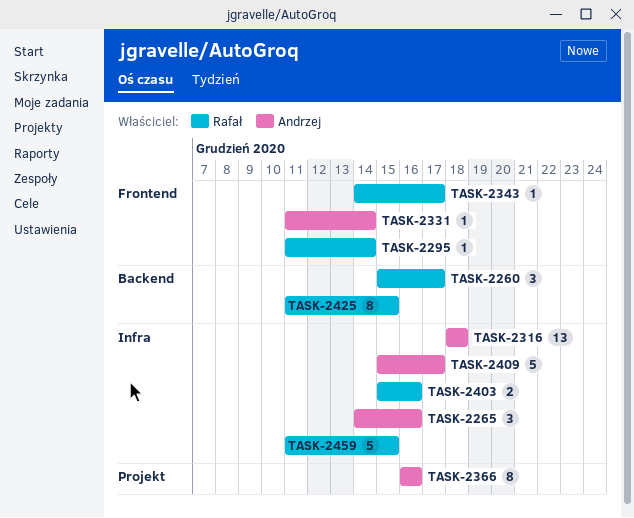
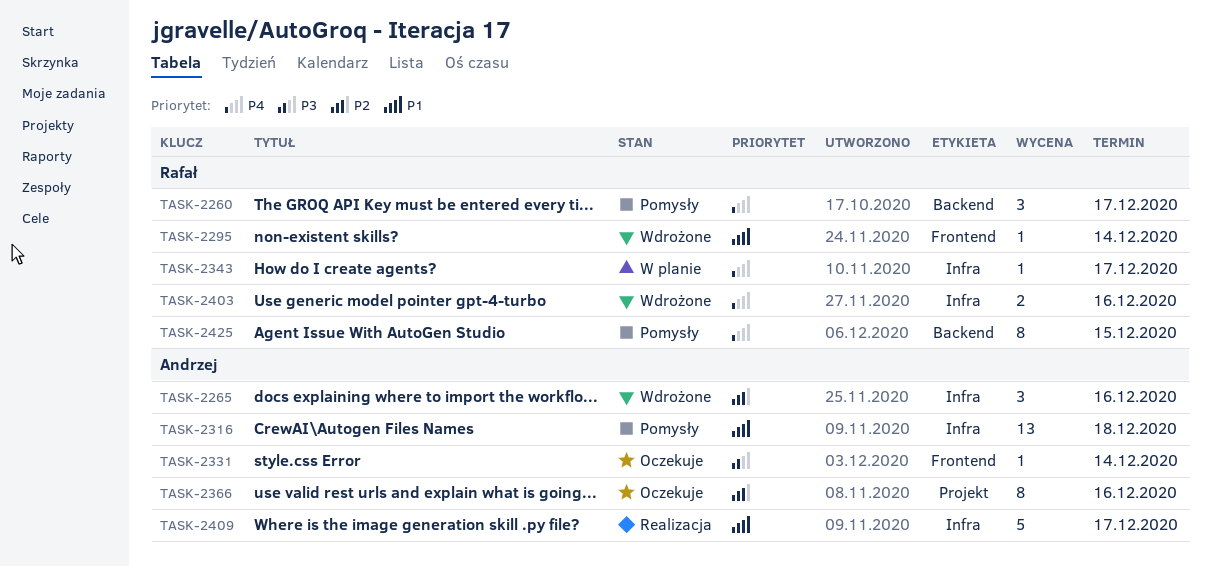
TASK-2343, label: Frontend -> Infra
TASK-2459: present -> none

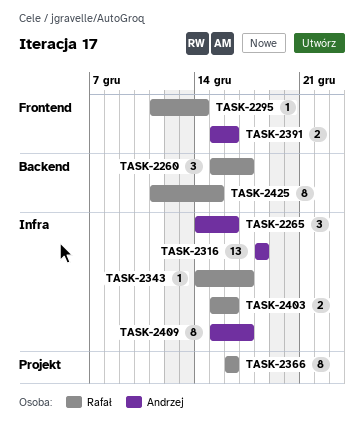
TASK-2331: present -> none
TASK-2366, owner: Andrzej -> Rafał
TASK-2391: none -> present
TASK-2409, estimate: 5 -> 8

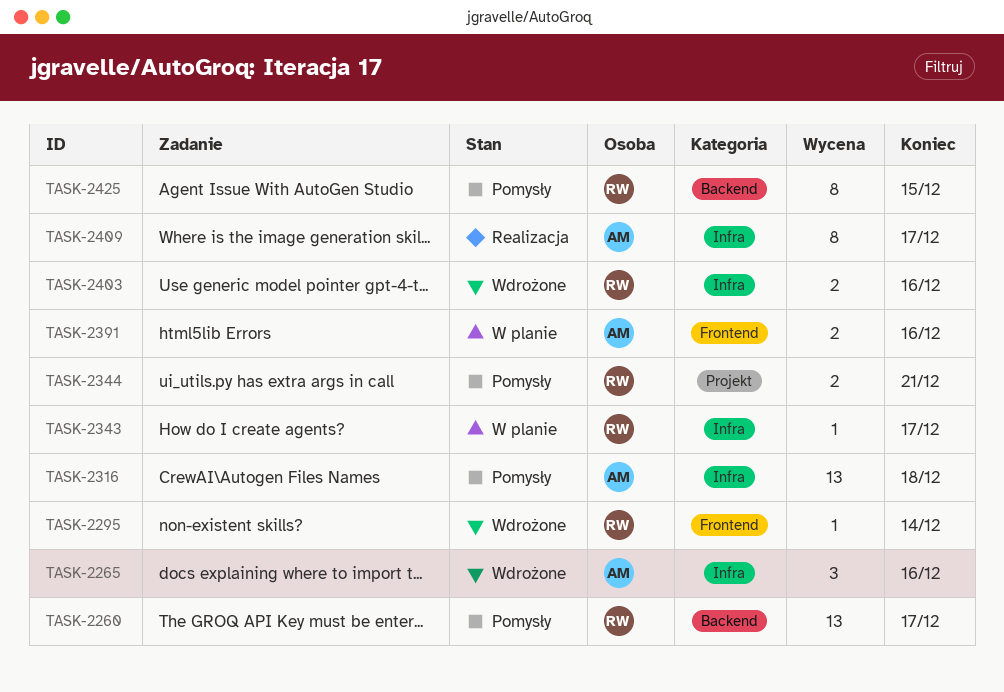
TASK-2260, estimate: 3 -> 13
TASK-2344: none -> present
TASK-2366: present -> none

